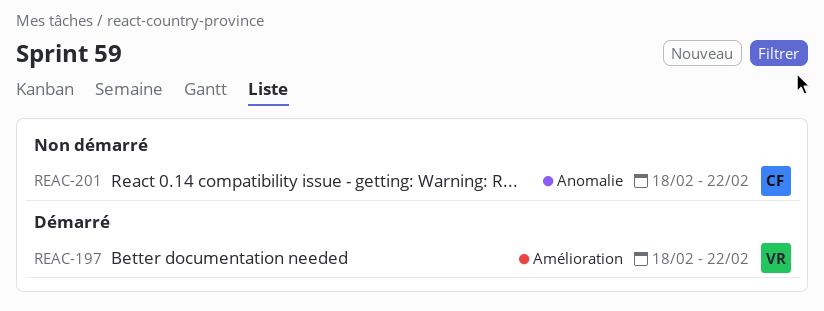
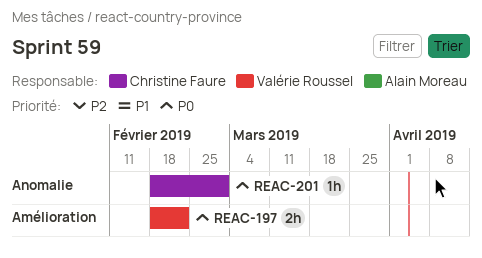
REAC-201, due: Feb 22 -> Mar 1

